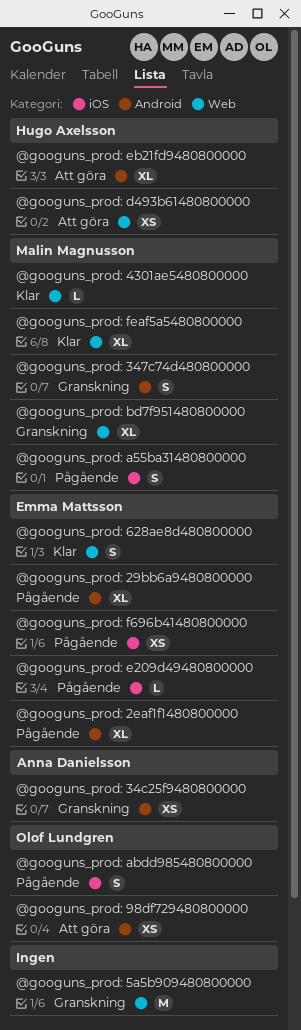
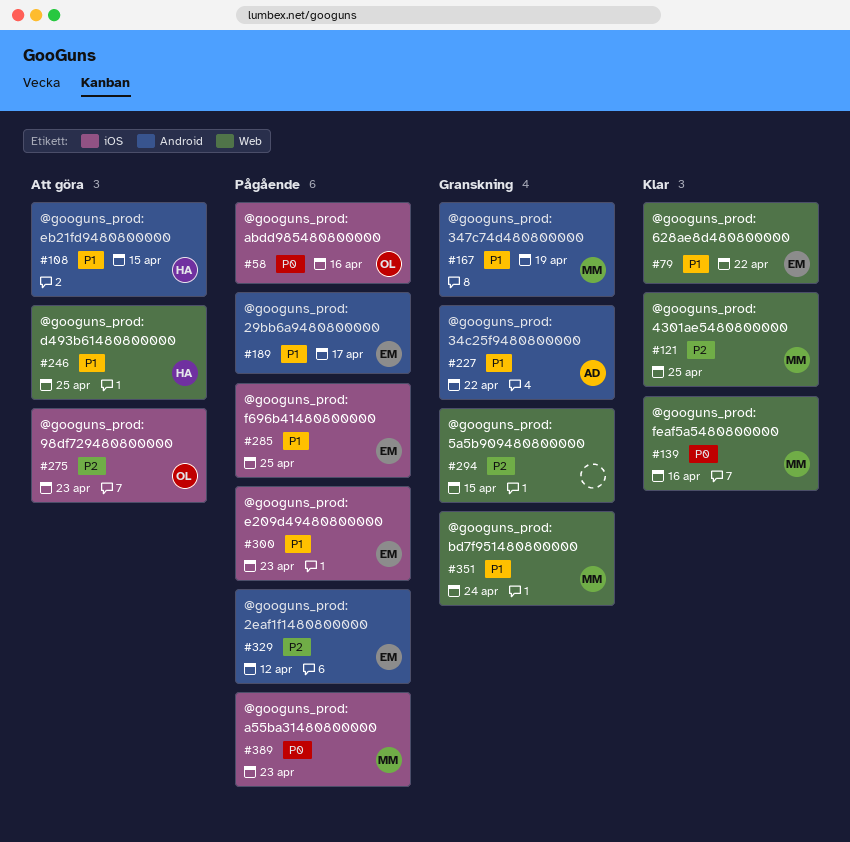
@googuns_prod: 98df729480800000, label: Android -> iOS

